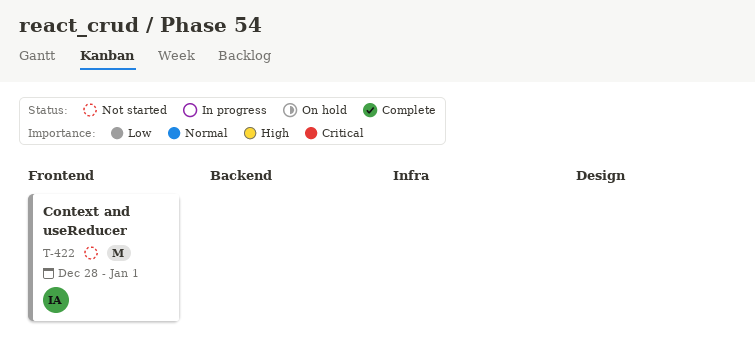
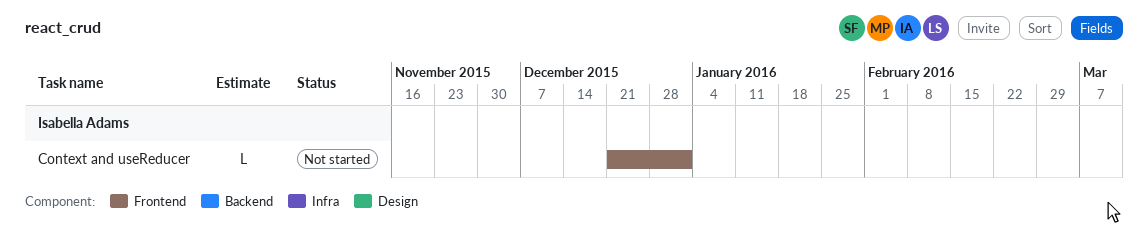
Context and useReducer, estimate: M -> L
Context and useReducer, start: Dec 28 -> Dec 21

